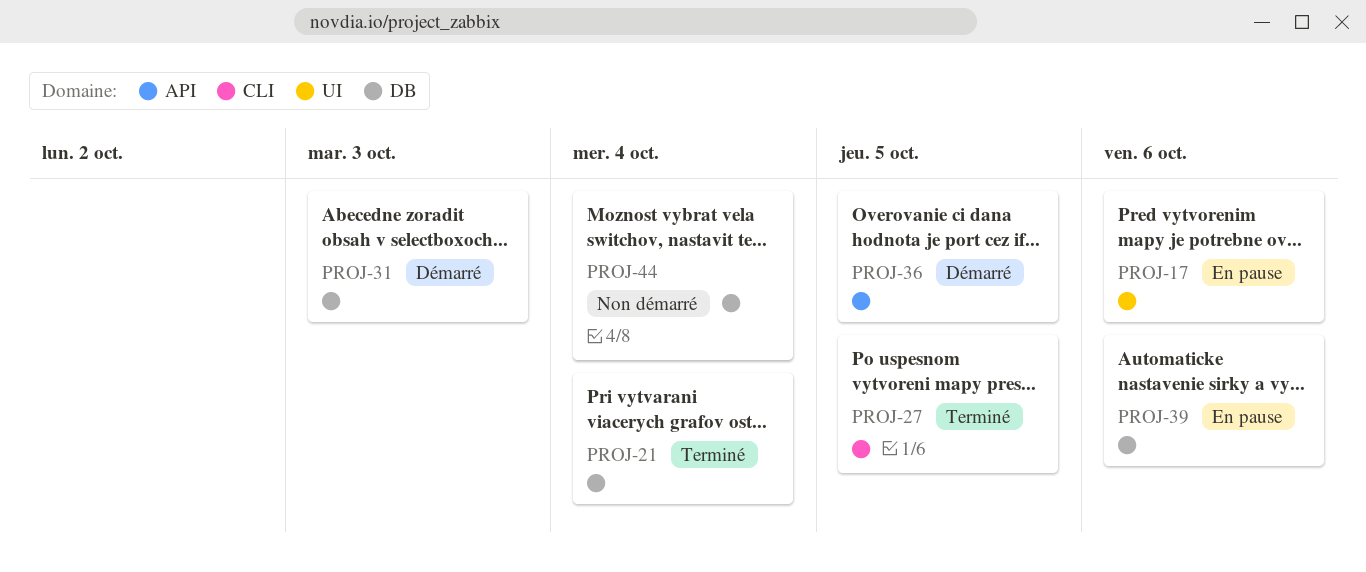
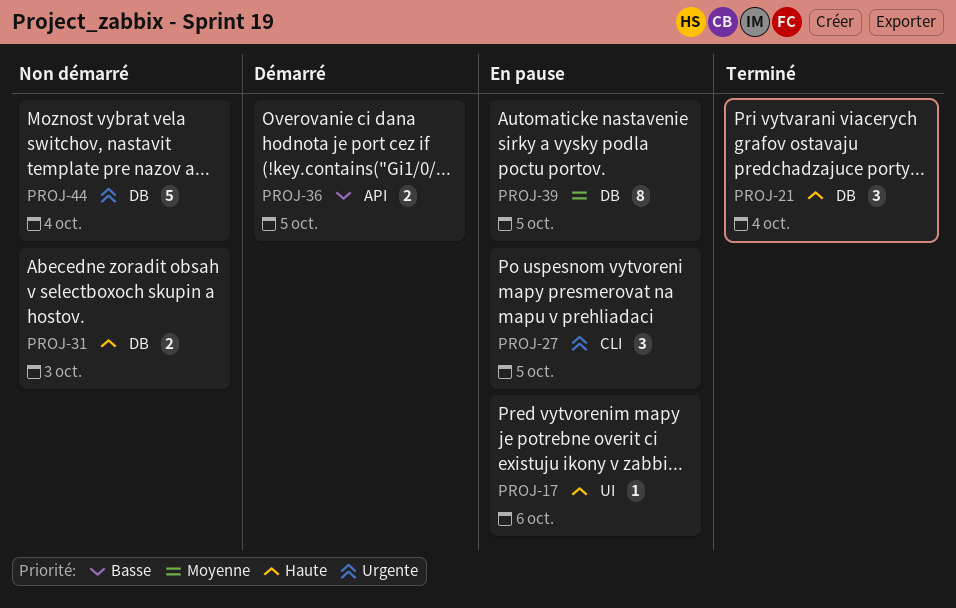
PROJ-27, status: Terminé -> En pause
PROJ-31, status: Démarré -> Non démarré
PROJ-39, due: Oct 6 -> Oct 5

